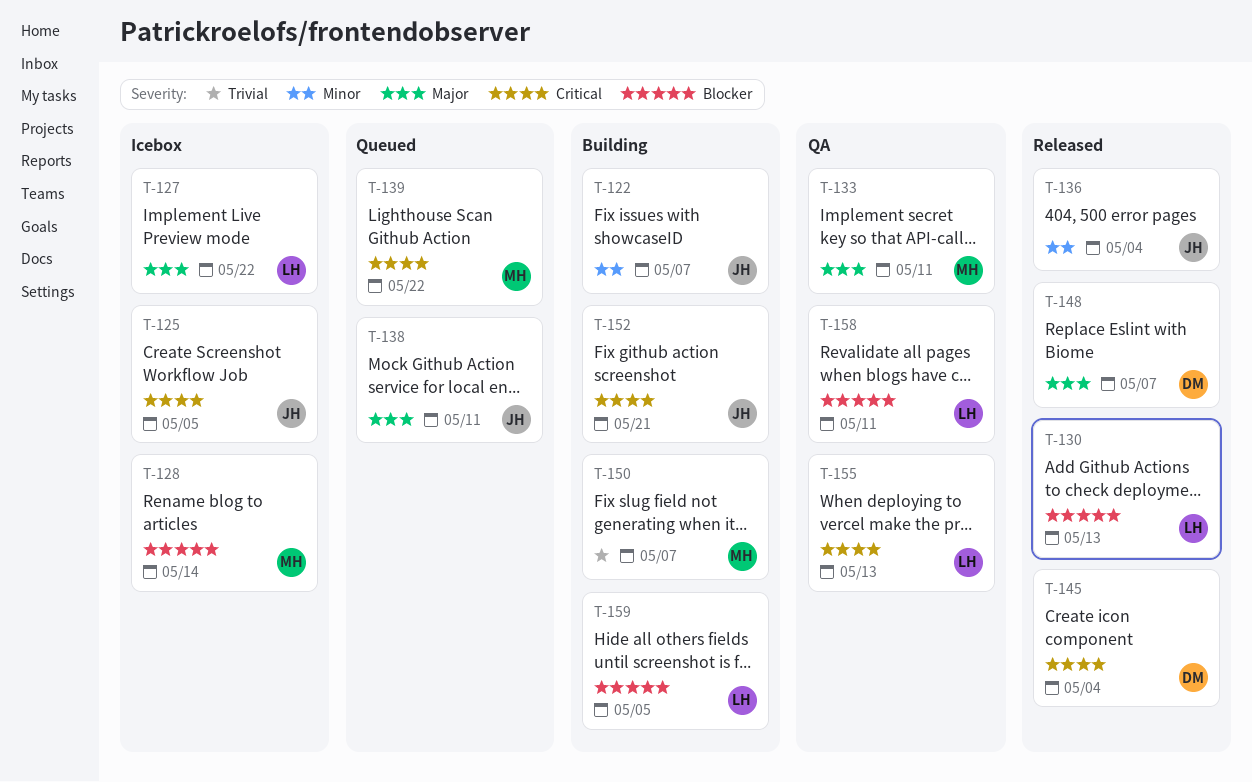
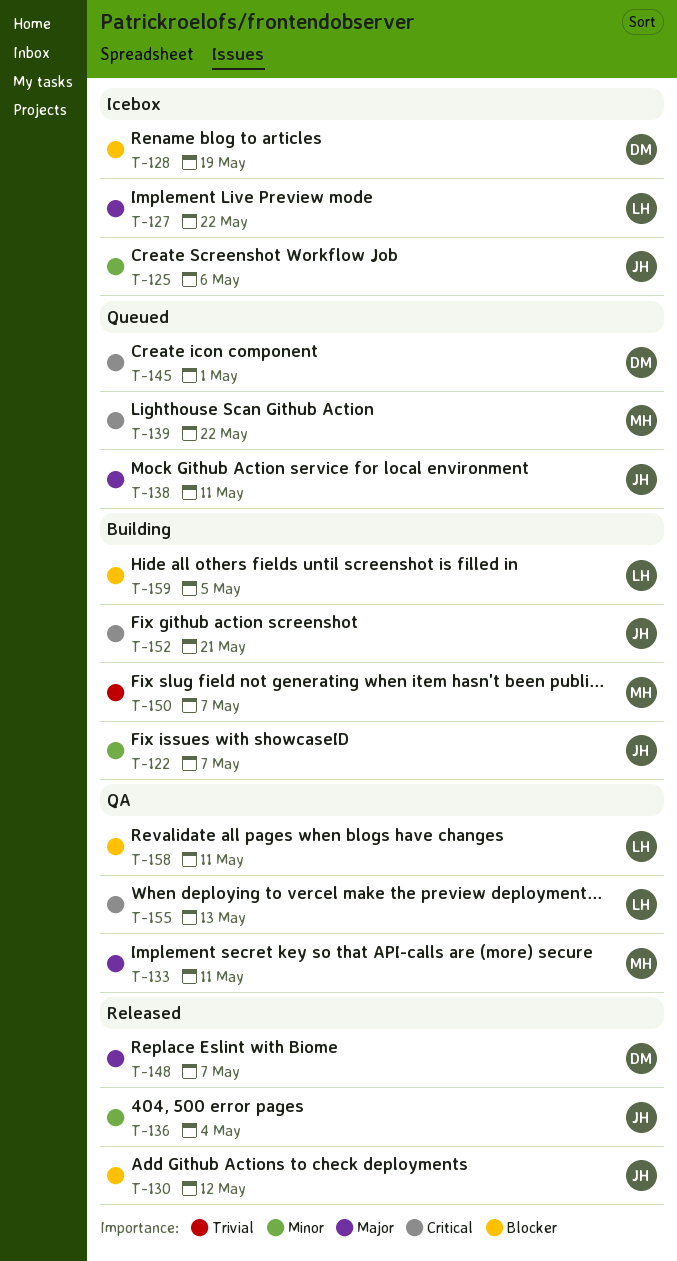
T-125, priority: Critical -> Minor
T-125, due: May 5 -> May 6
T-128, owner: MH -> DM
T-128, due: May 14 -> May 19
T-130, owner: LH -> JH
T-130, due: May 13 -> May 12
T-145, status: Released -> Queued
T-145, due: May 4 -> May 1

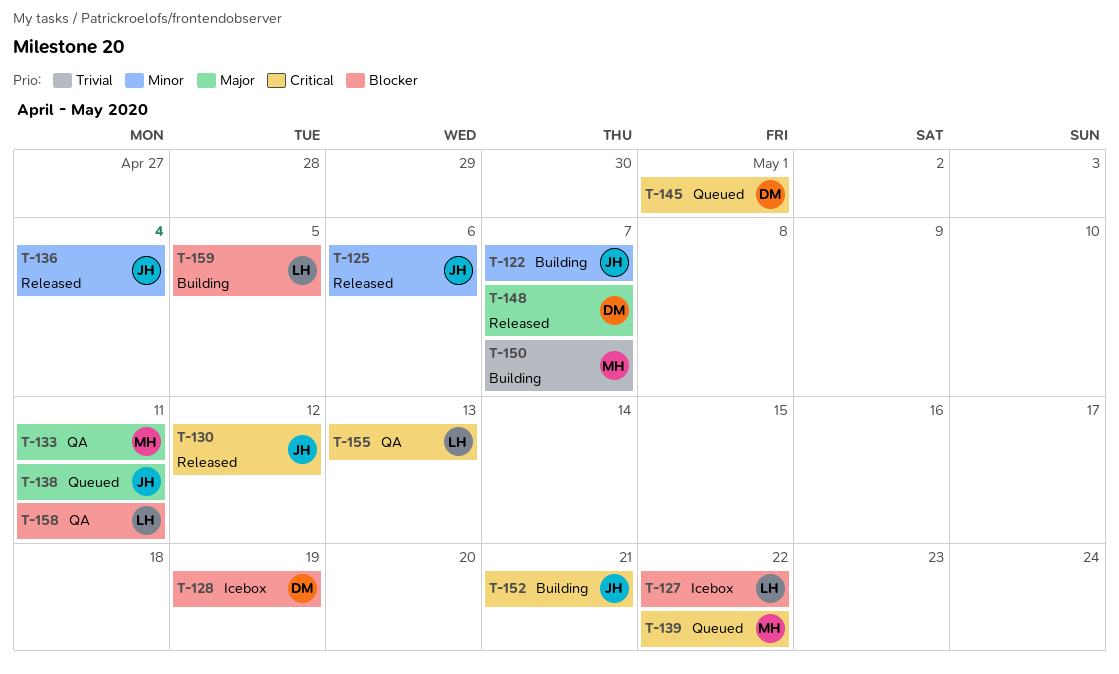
T-125, status: Icebox -> Released
T-127, priority: Major -> Blocker
T-130, priority: Blocker -> Critical

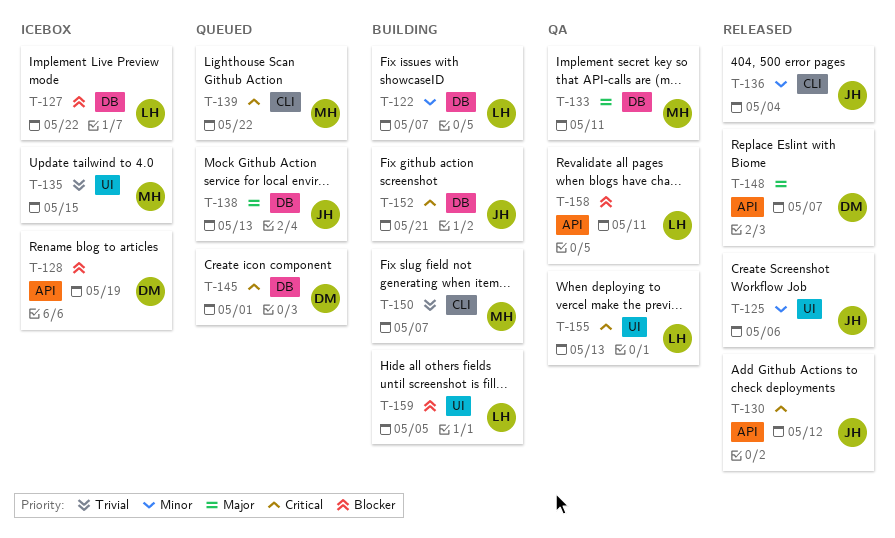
T-122, owner: JH -> LH
T-135: none -> present
T-138, due: May 11 -> May 13

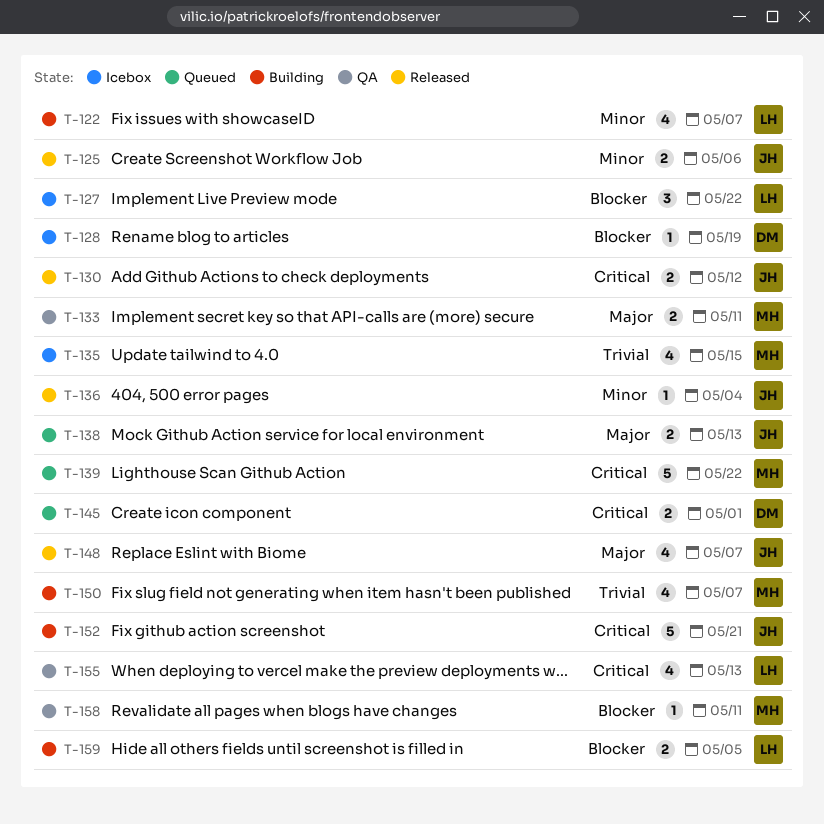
T-148, owner: DM -> JH
T-158, owner: LH -> MH

